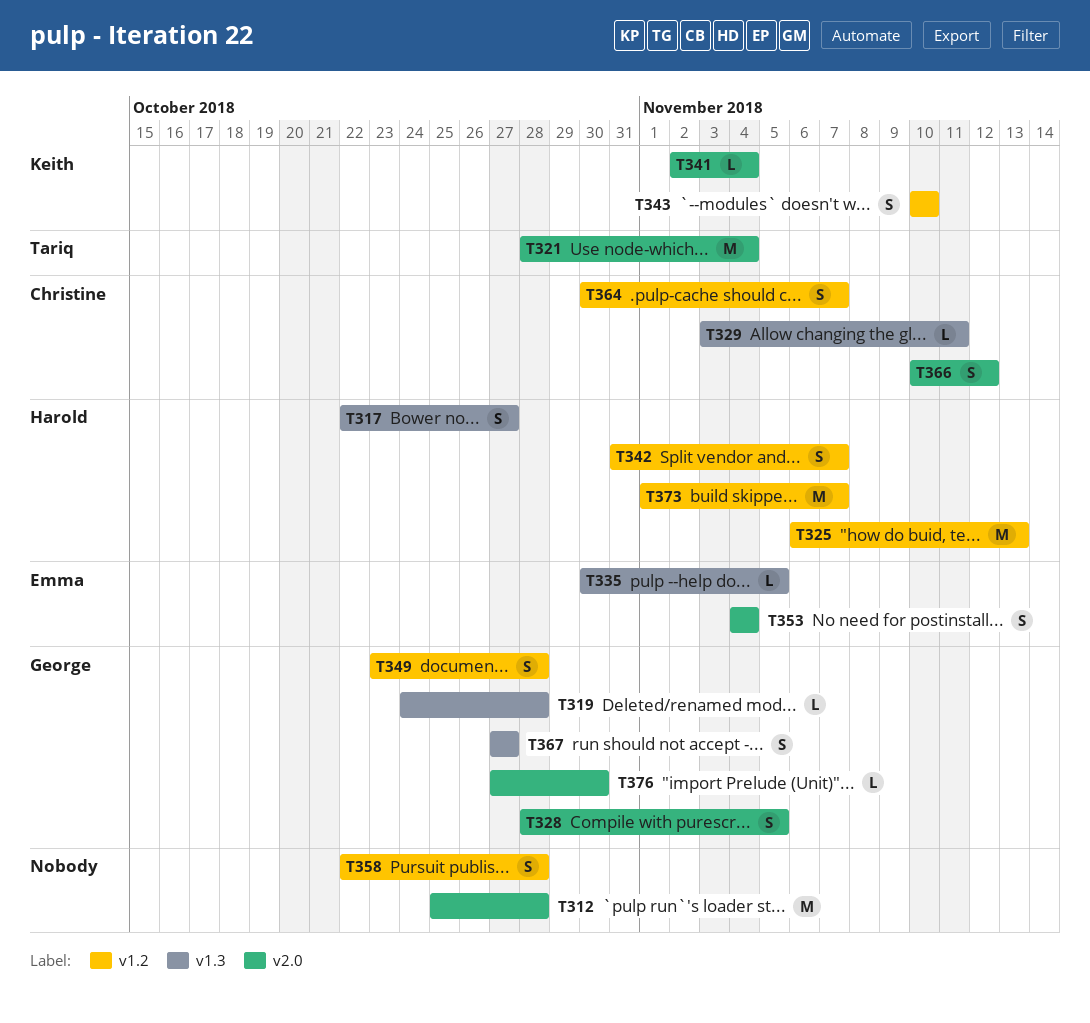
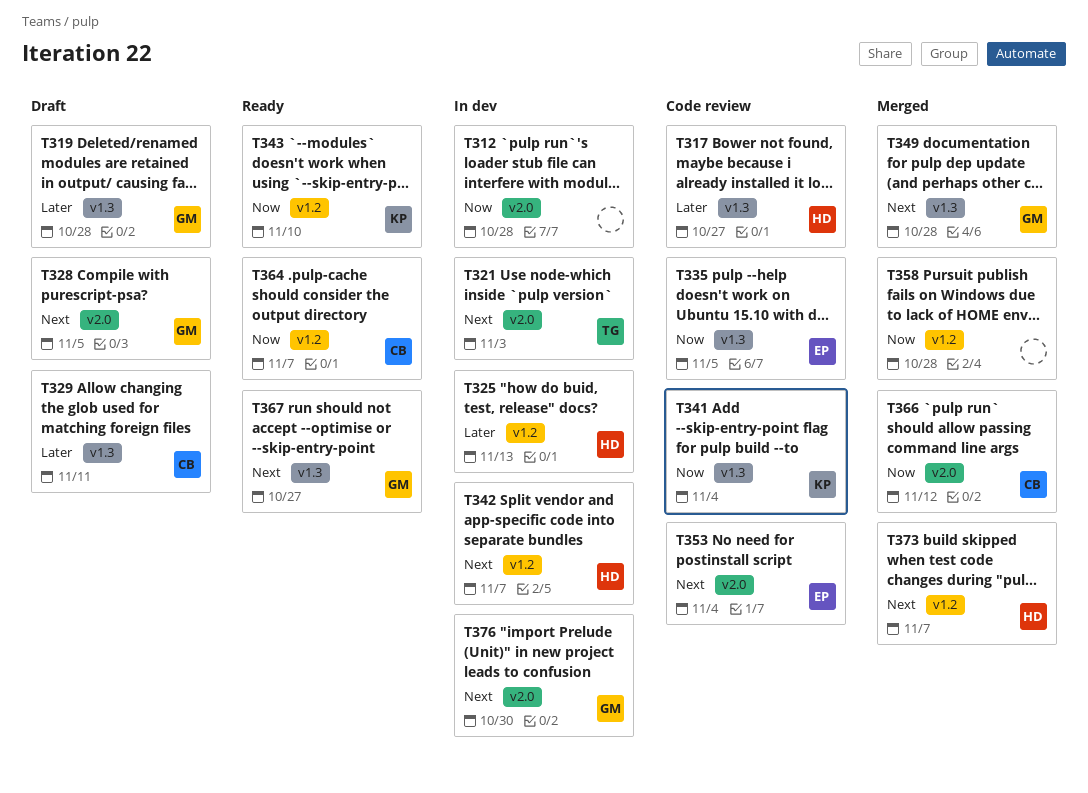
T321, due: Nov 4 -> Nov 3
T341, label: v2.0 -> v1.3
T349, label: v1.2 -> v1.3

